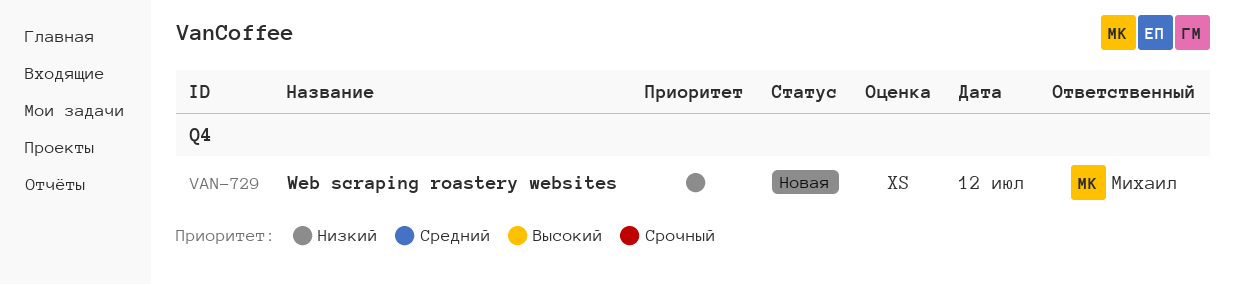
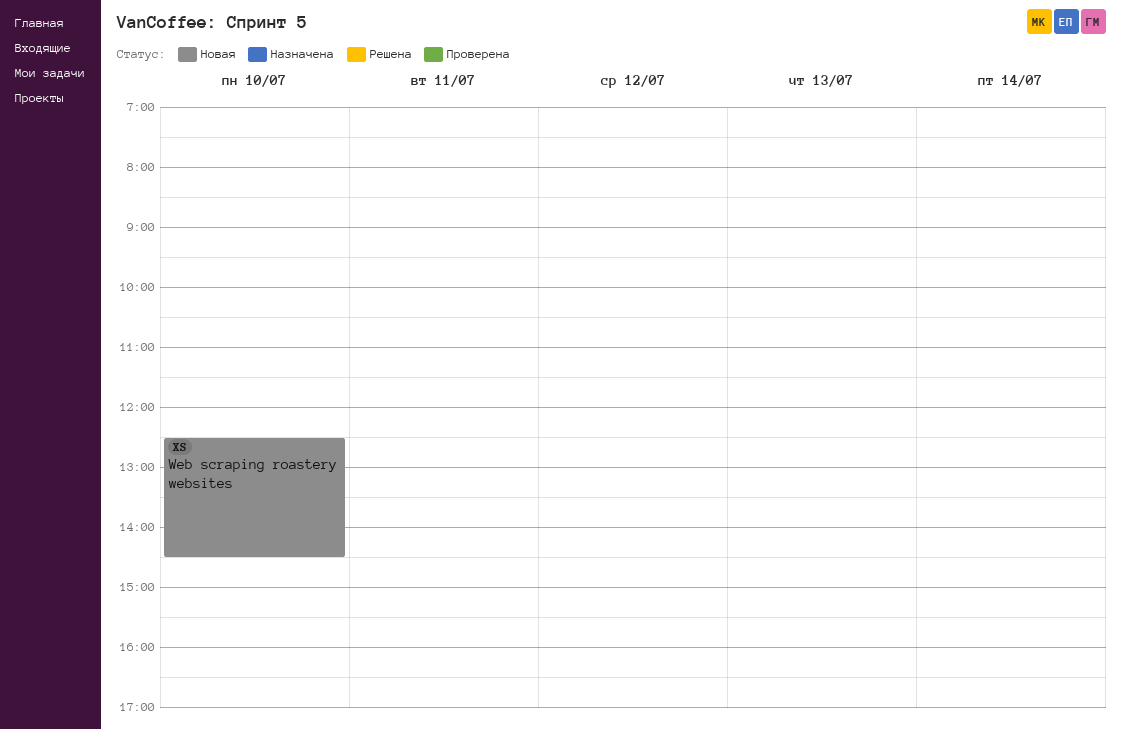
Web scraping roastery websites, day: Jul 12 -> Jul 10

